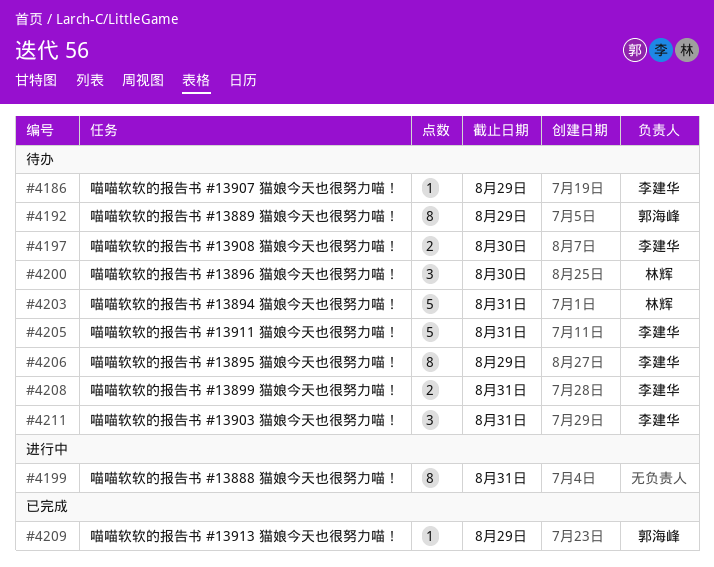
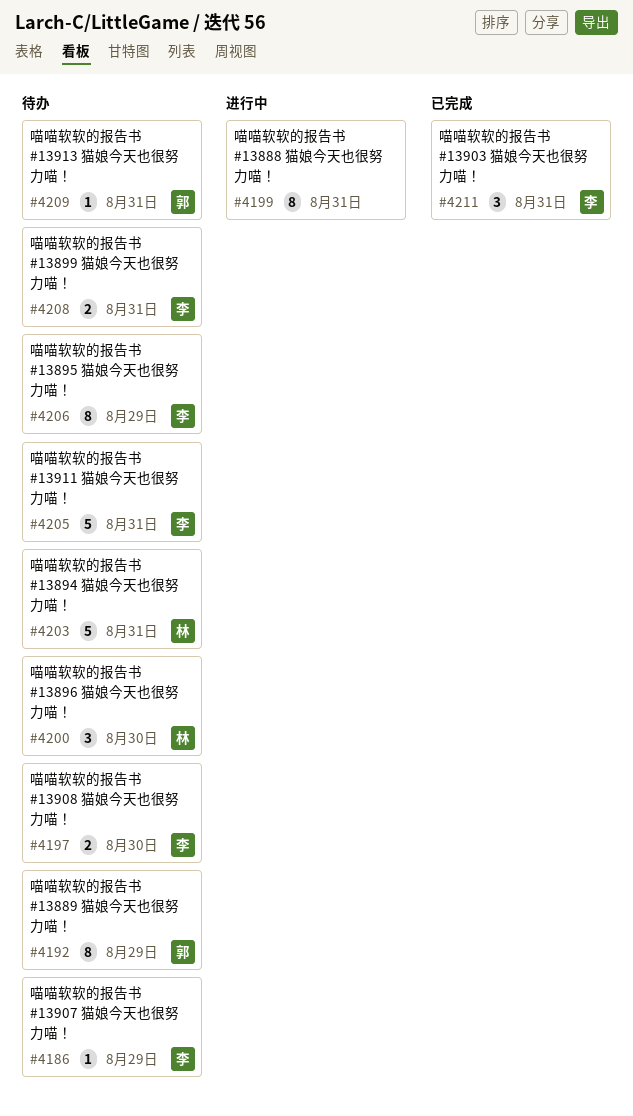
#4209, status: 已完成 -> 待办
#4209, due: Aug 29 -> Aug 31
#4211, status: 待办 -> 已完成

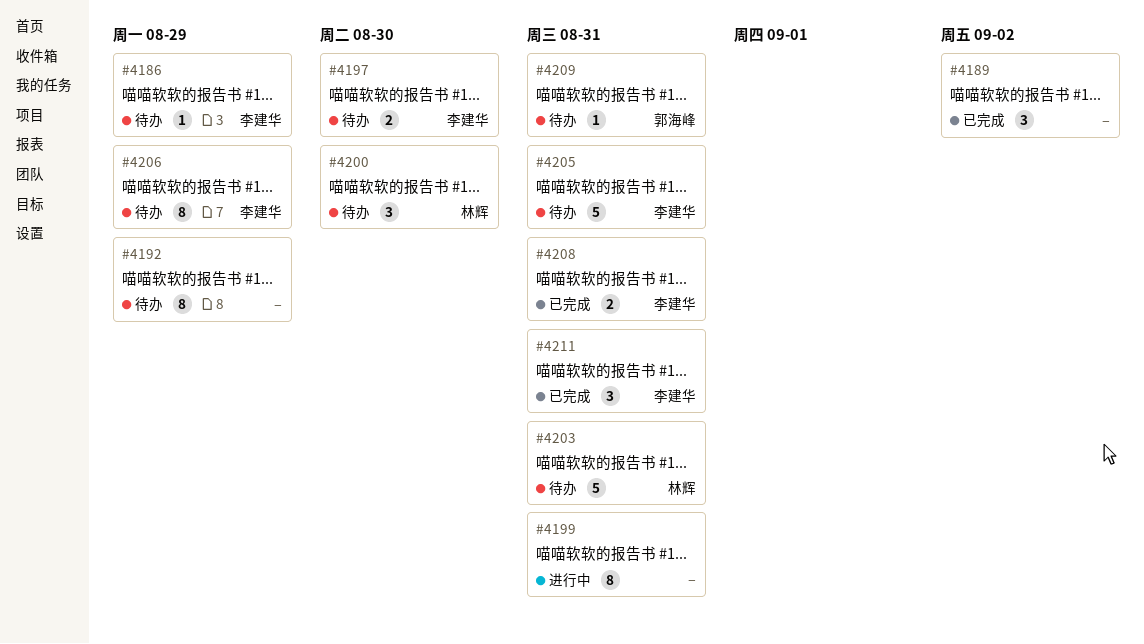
#4189: none -> present
#4192, owner: 郭海峰 -> none
#4208, status: 待办 -> 已完成

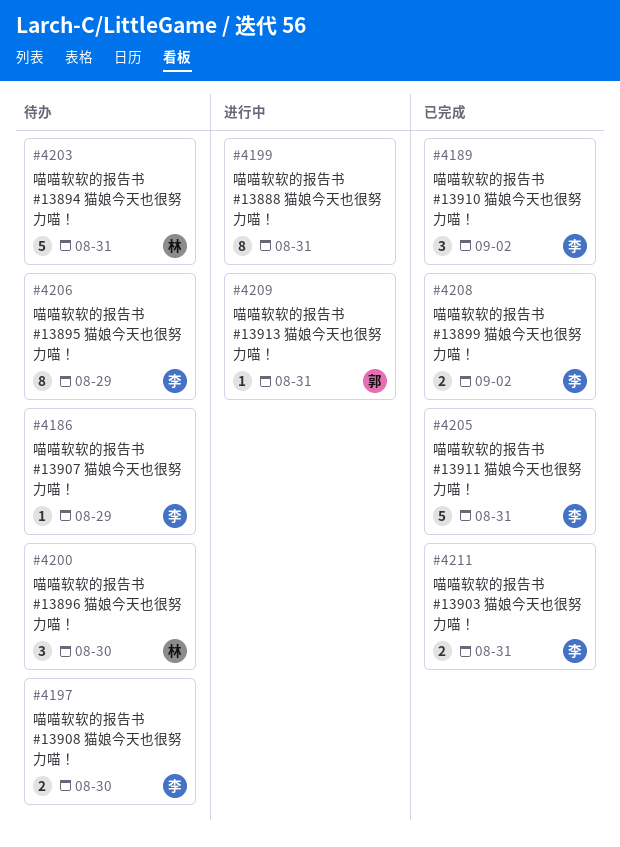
#4189, owner: none -> 李建华
#4192: present -> none
#4205, status: 待办 -> 已完成
#4208, due: Aug 31 -> Sep 2
#4209, status: 待办 -> 进行中
#4211, estimate: 3 -> 2

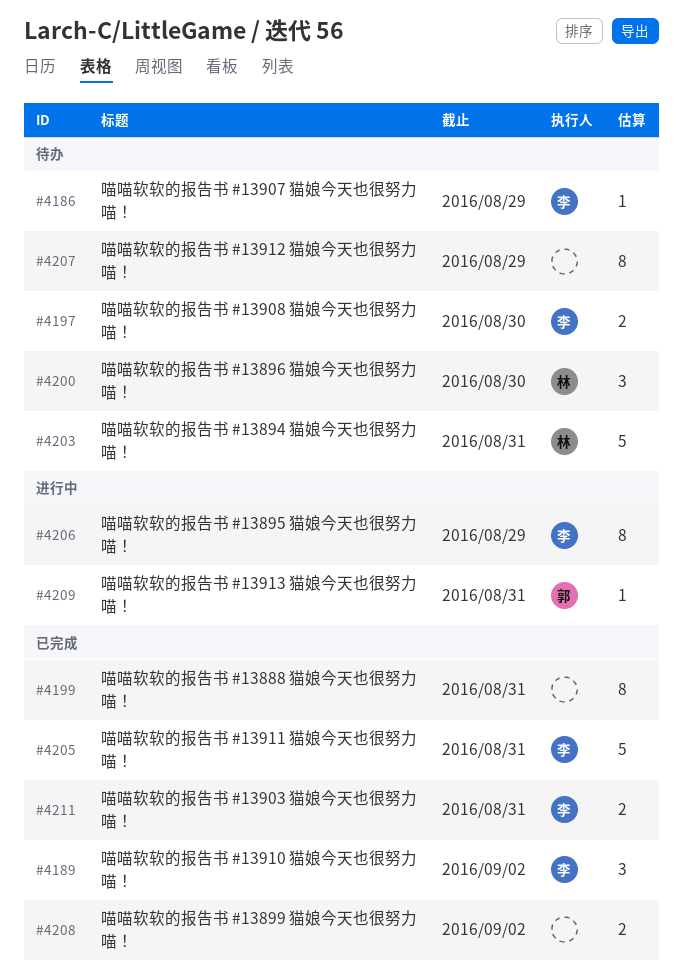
#4199, status: 进行中 -> 已完成
#4206, status: 待办 -> 进行中
#4207: none -> present
#4208, owner: 李 -> none

